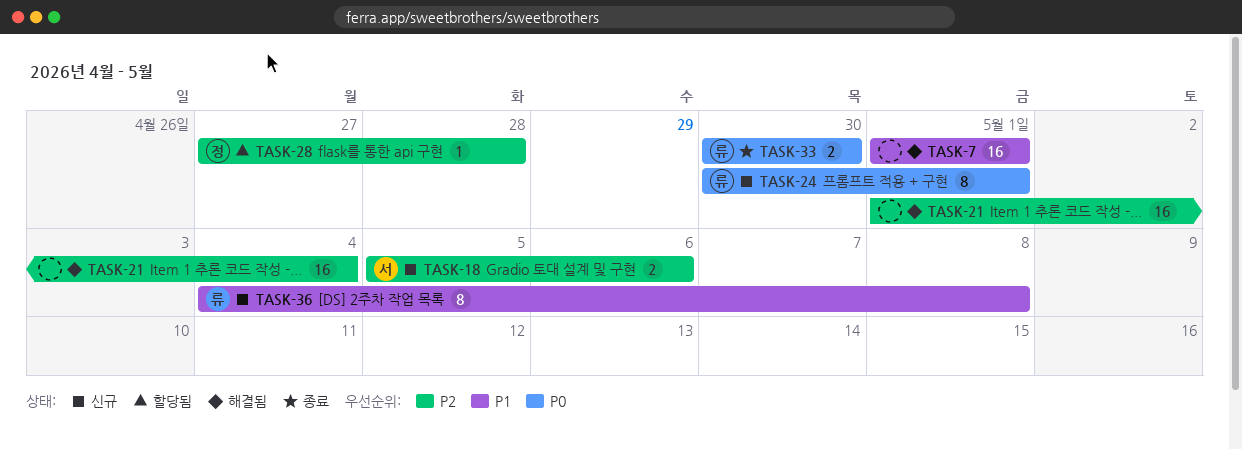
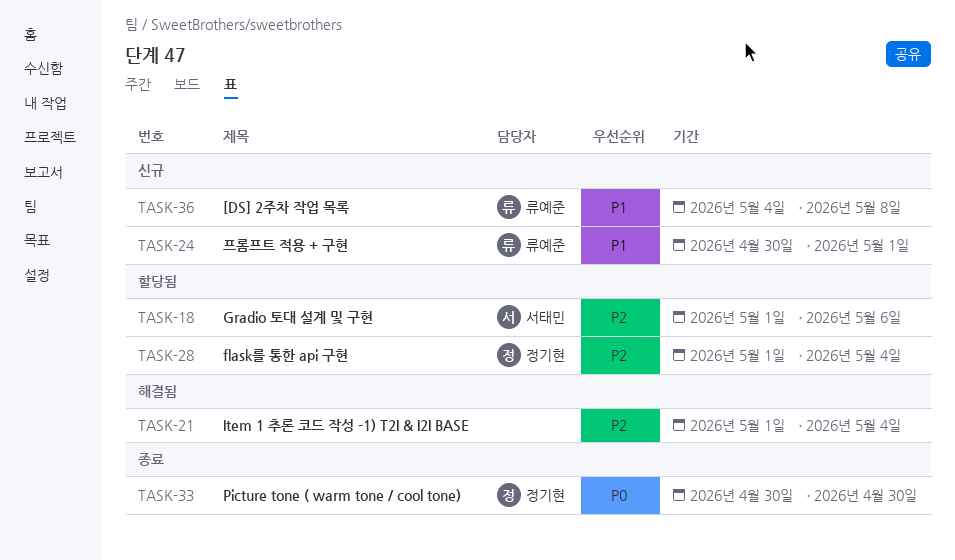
TASK-7: present -> none
TASK-18, status: 신규 -> 할당됨
TASK-18, start: May 5 -> May 1
TASK-24, priority: P0 -> P1
TASK-28, start: Apr 27 -> May 1
TASK-28, due: Apr 28 -> May 4
TASK-33, owner: 류예준 -> 정기현

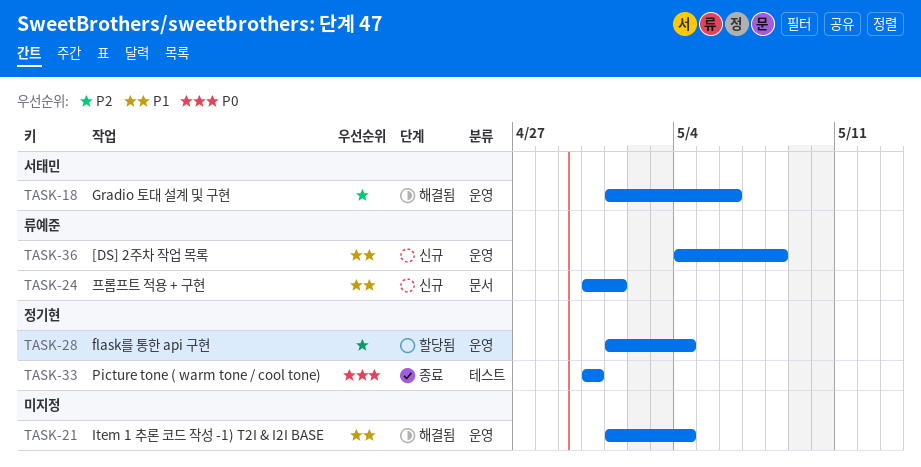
TASK-18, status: 할당됨 -> 해결됨
TASK-21, priority: P2 -> P1

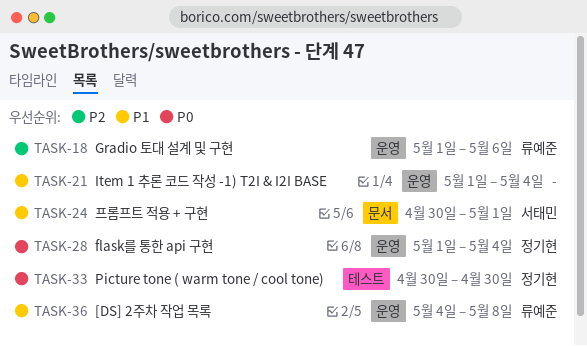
TASK-18, owner: 서태민 -> 류예준
TASK-24, owner: 류예준 -> 서태민
TASK-28, priority: P2 -> P0

